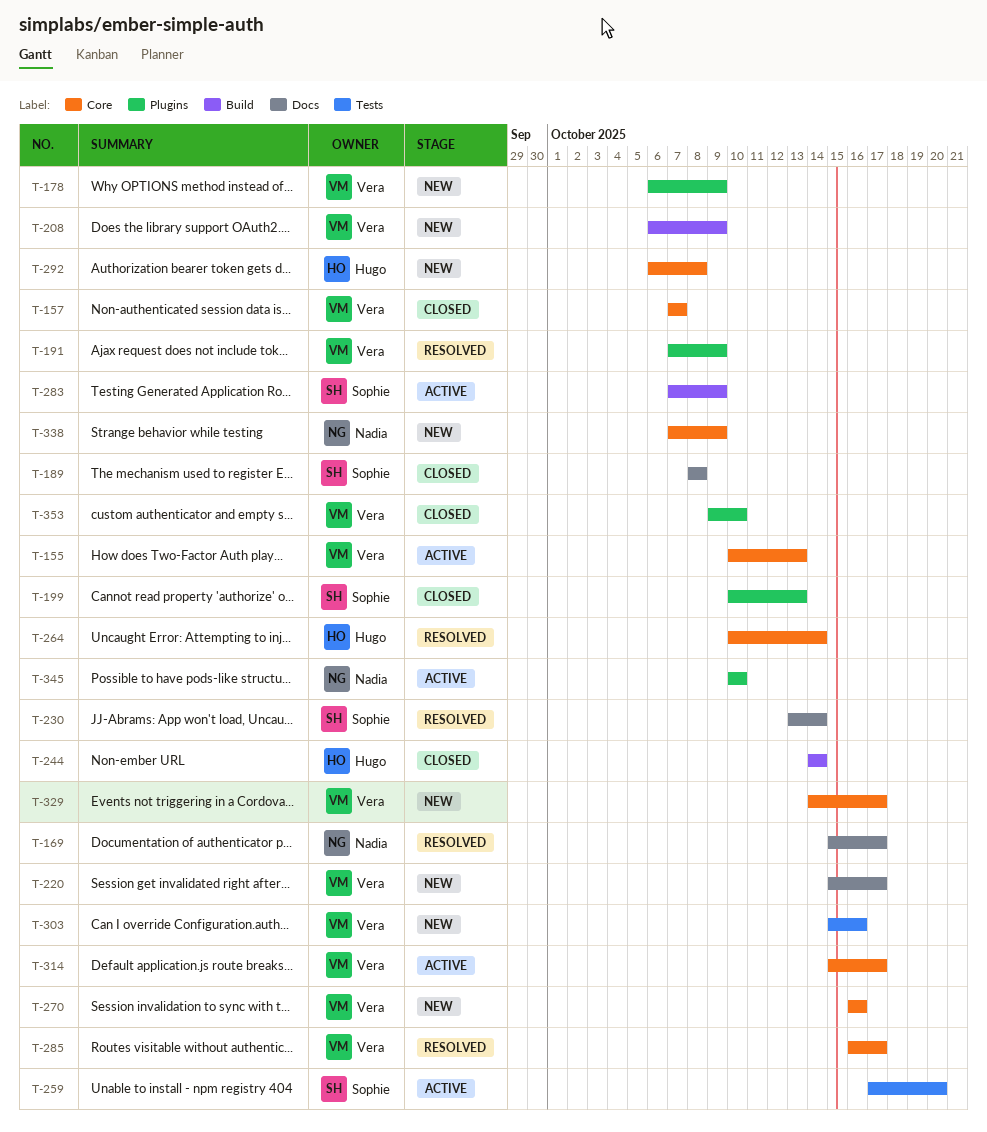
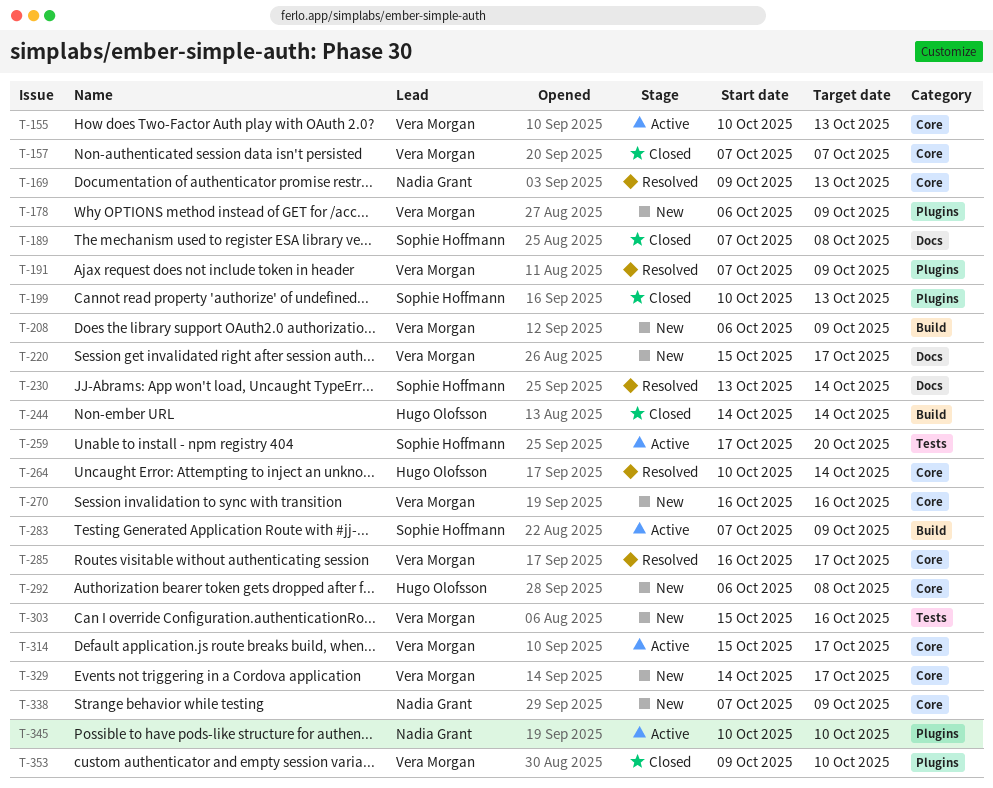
T-169, label: Docs -> Core
T-169, start: Oct 15 -> Oct 9
T-169, due: Oct 17 -> Oct 13
T-189, start: Oct 8 -> Oct 7

